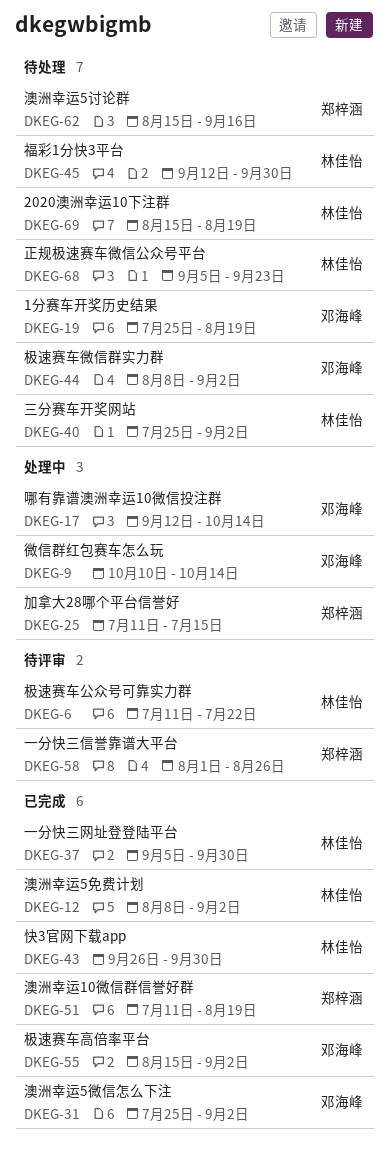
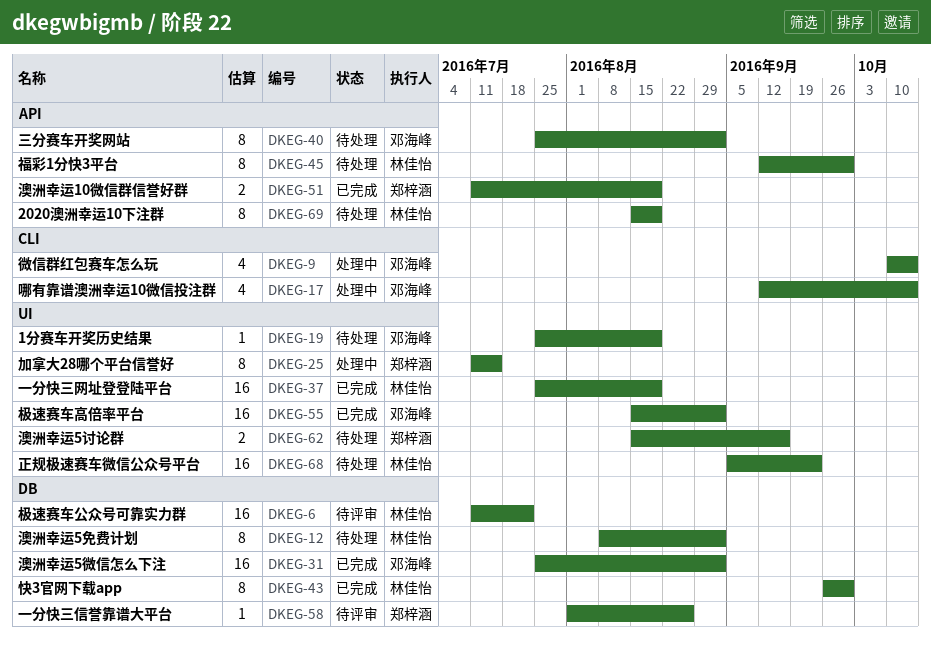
DKEG-12, status: 已完成 -> 待处理
DKEG-37, start: Sep 5 -> Jul 25
DKEG-37, due: Sep 30 -> Aug 19
DKEG-40, owner: 林佳怡 -> 邓海峰
DKEG-44: present -> none

